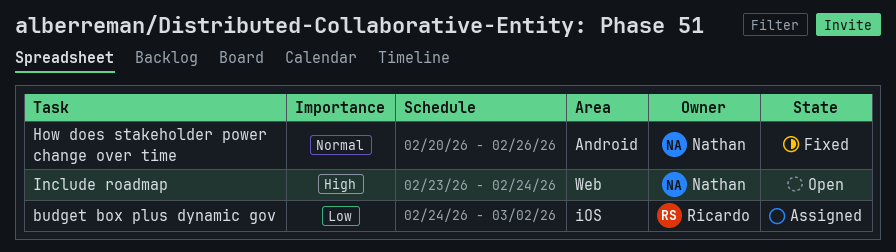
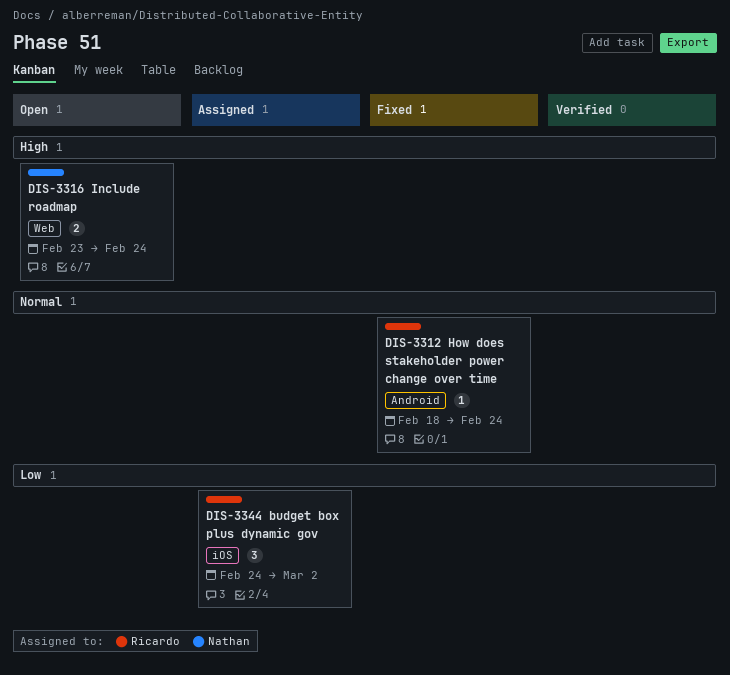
How does stakeholder power change over time, owner: Nathan -> Ricardo
How does stakeholder power change over time, start: Feb 20 -> Feb 18
How does stakeholder power change over time, due: Feb 26 -> Feb 24

